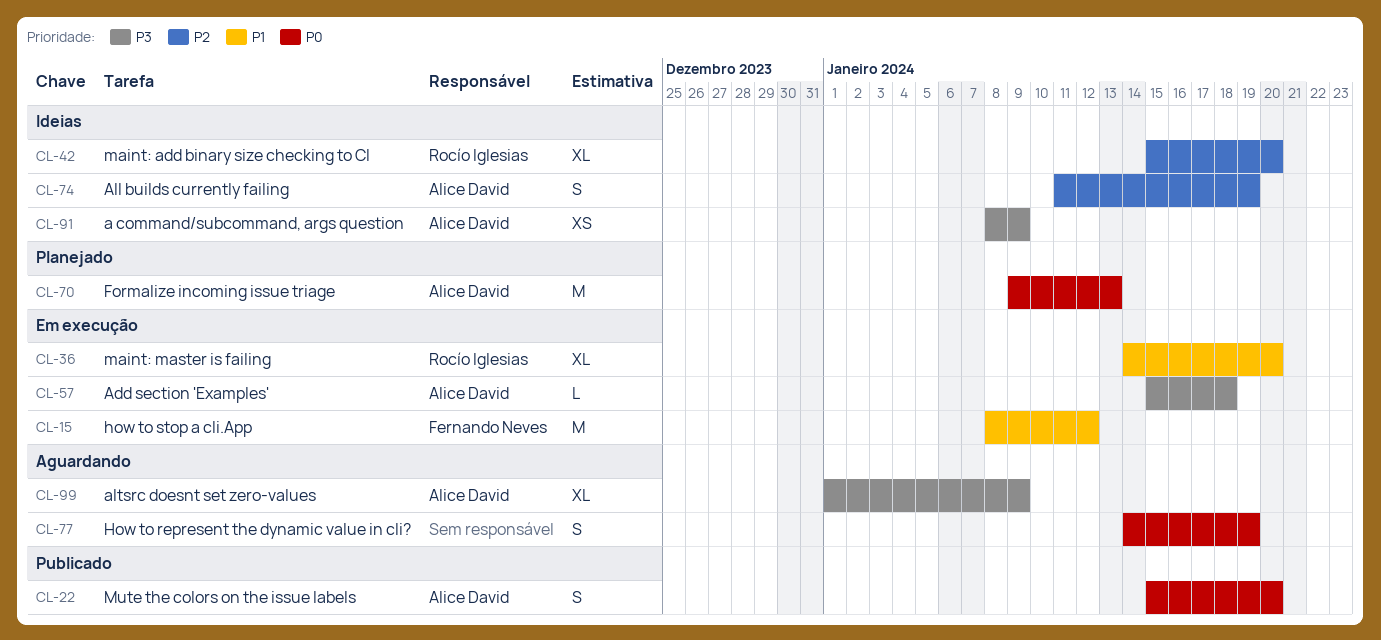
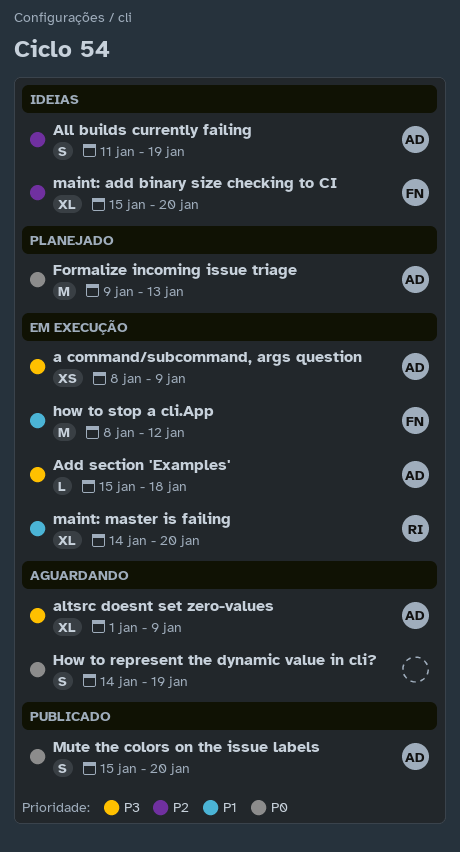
a command/subcommand, args question, status: Ideias -> Em execução
maint: add binary size checking to CI, owner: Rocío Iglesias -> Fernando Neves

